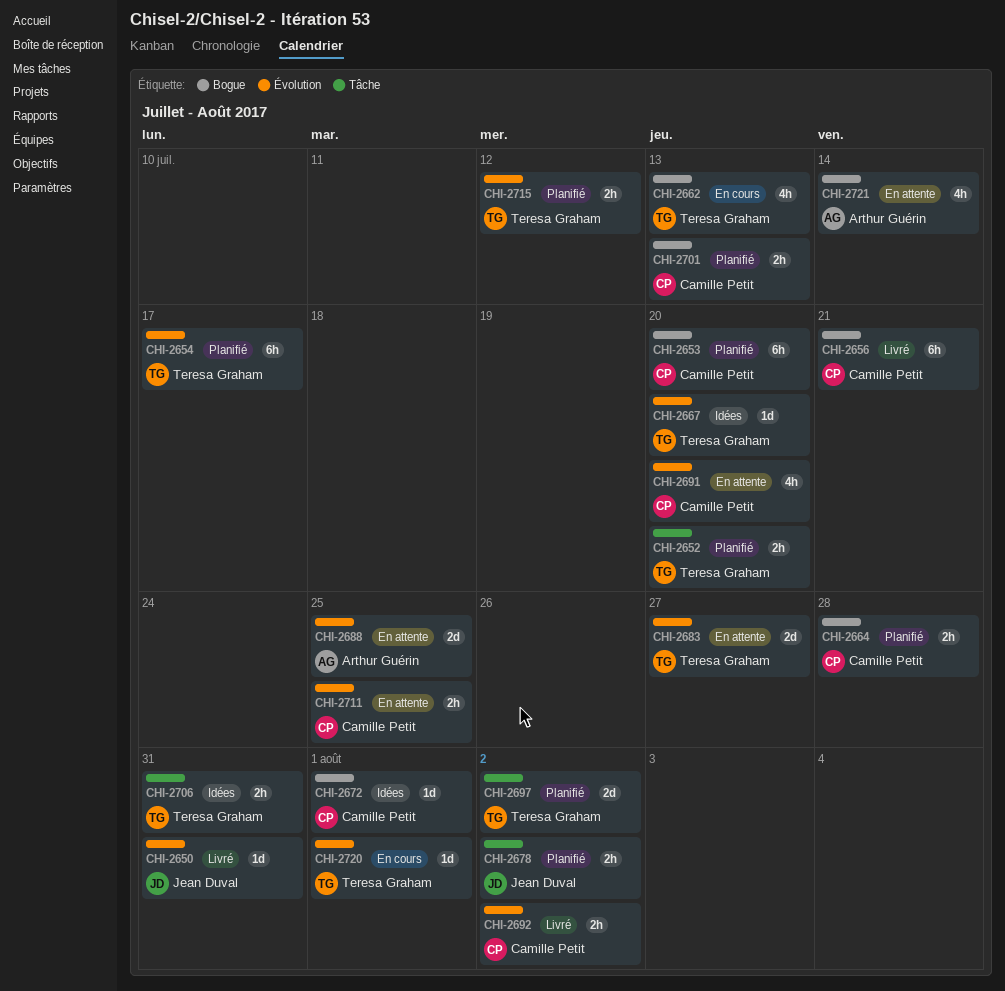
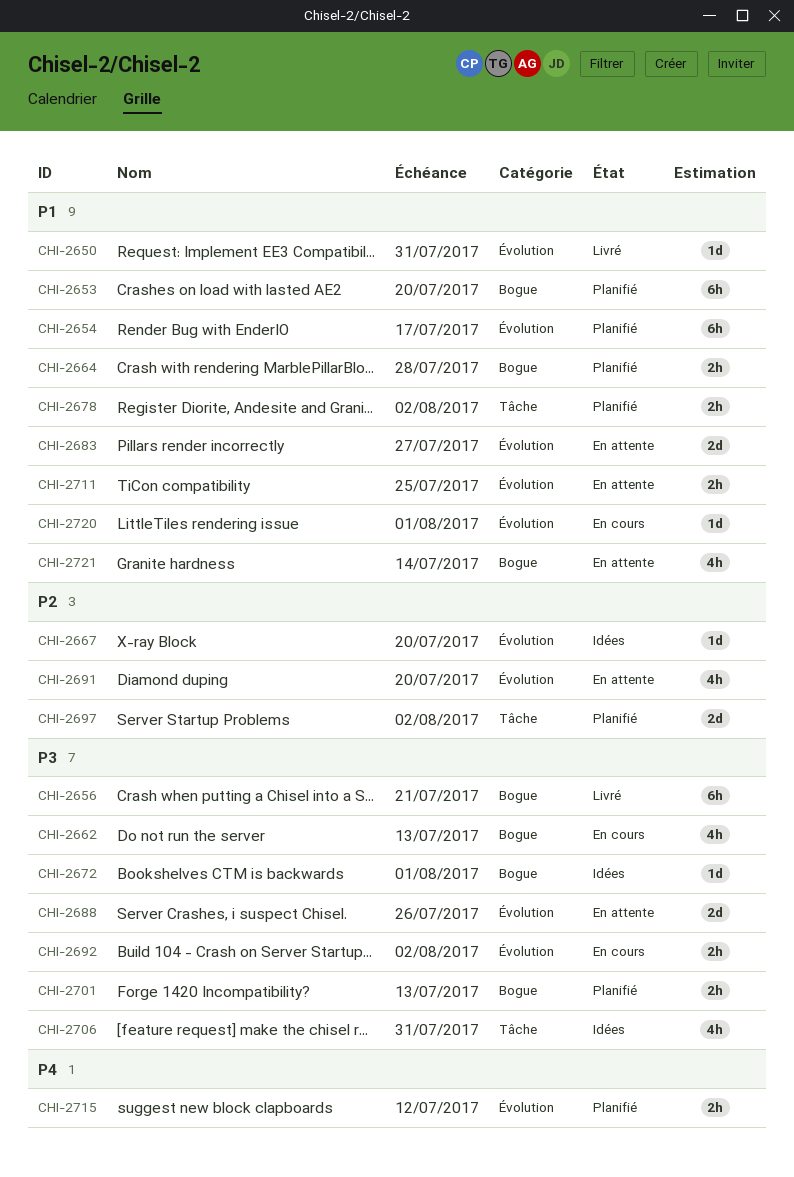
CHI-2652: present -> none
CHI-2688, due: Jul 25 -> Jul 26
CHI-2692, status: Livré -> En cours
CHI-2706, estimate: 2h -> 4h

